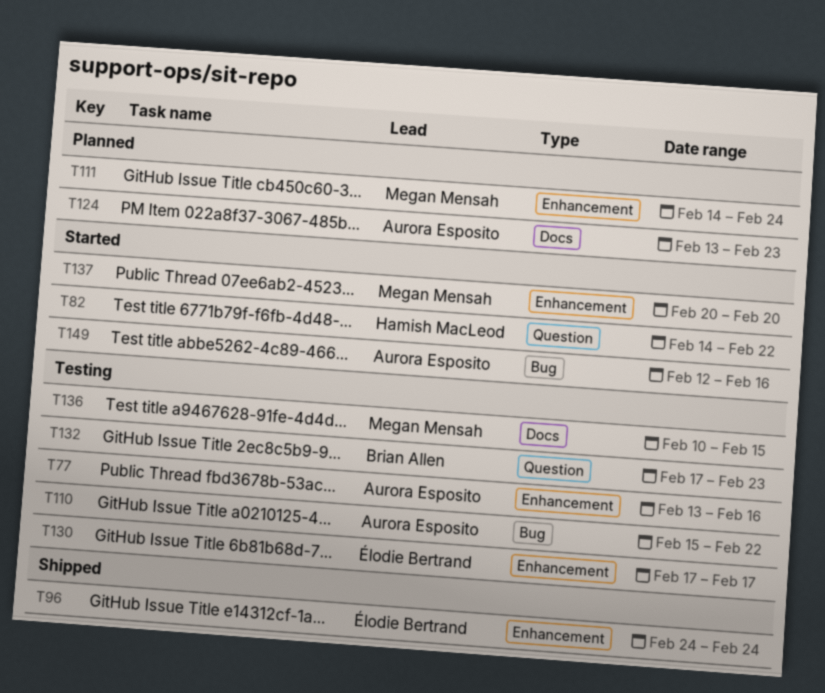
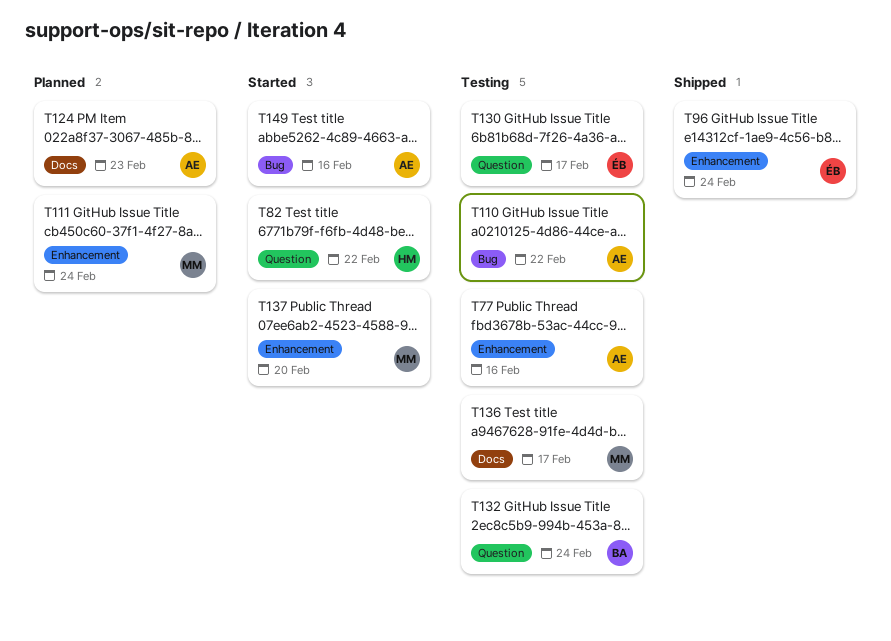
T130, label: Enhancement -> Question
T132, due: Feb 23 -> Feb 24
T136, due: Feb 15 -> Feb 17

